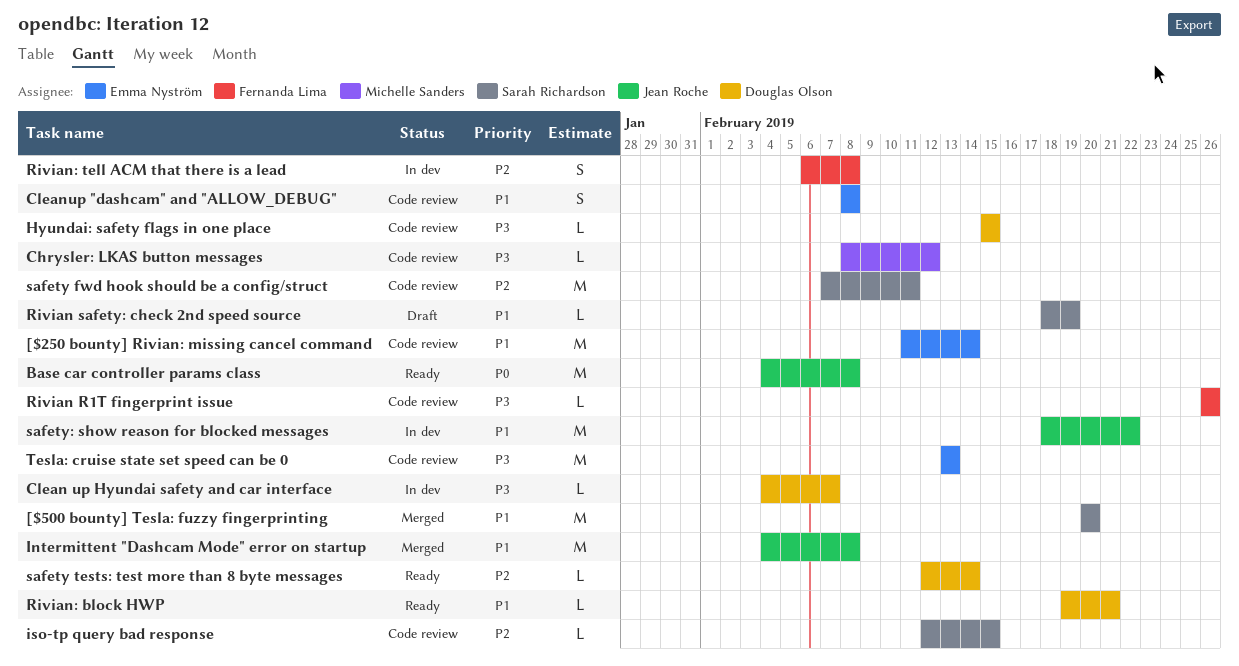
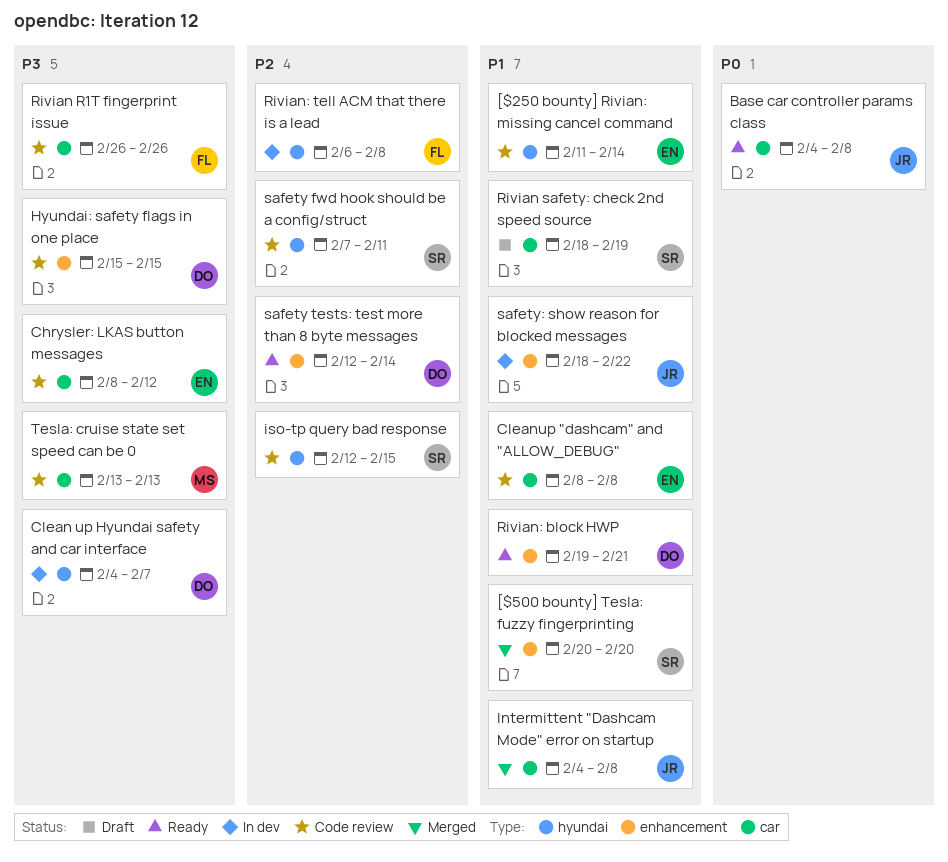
Chrysler: LKAS button messages, owner: Michelle Sanders -> Emma Nyström
Tesla: cruise state set speed can be 0, owner: Emma Nyström -> Michelle Sanders

